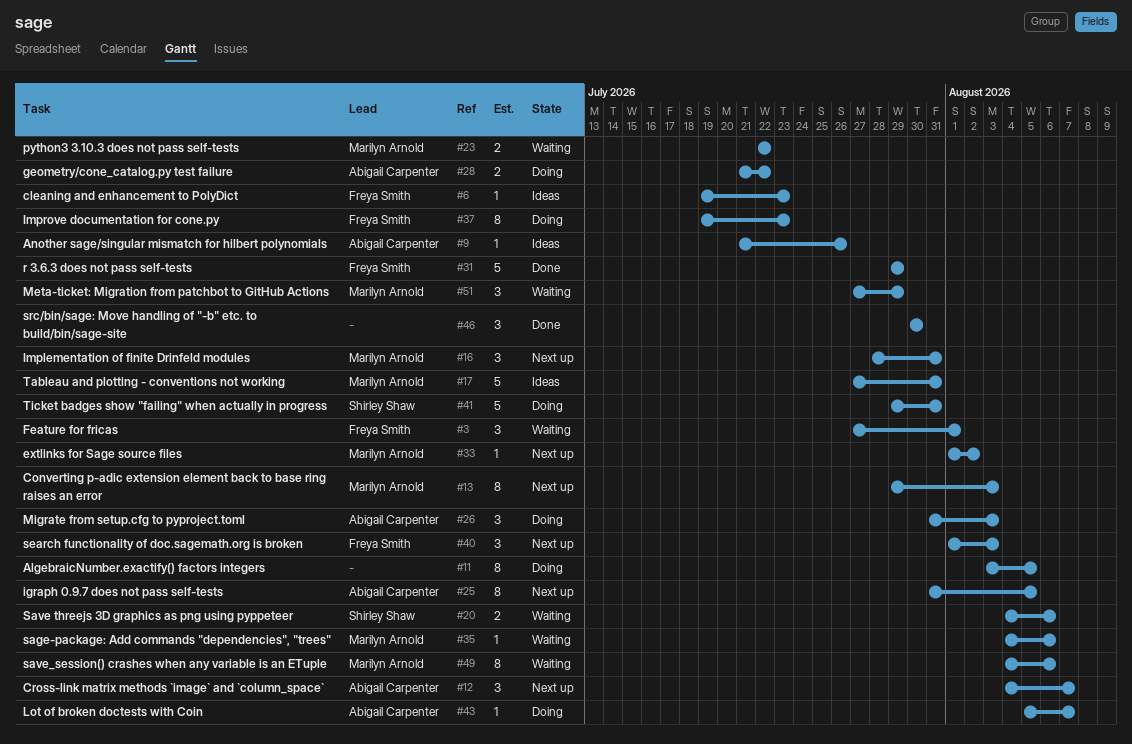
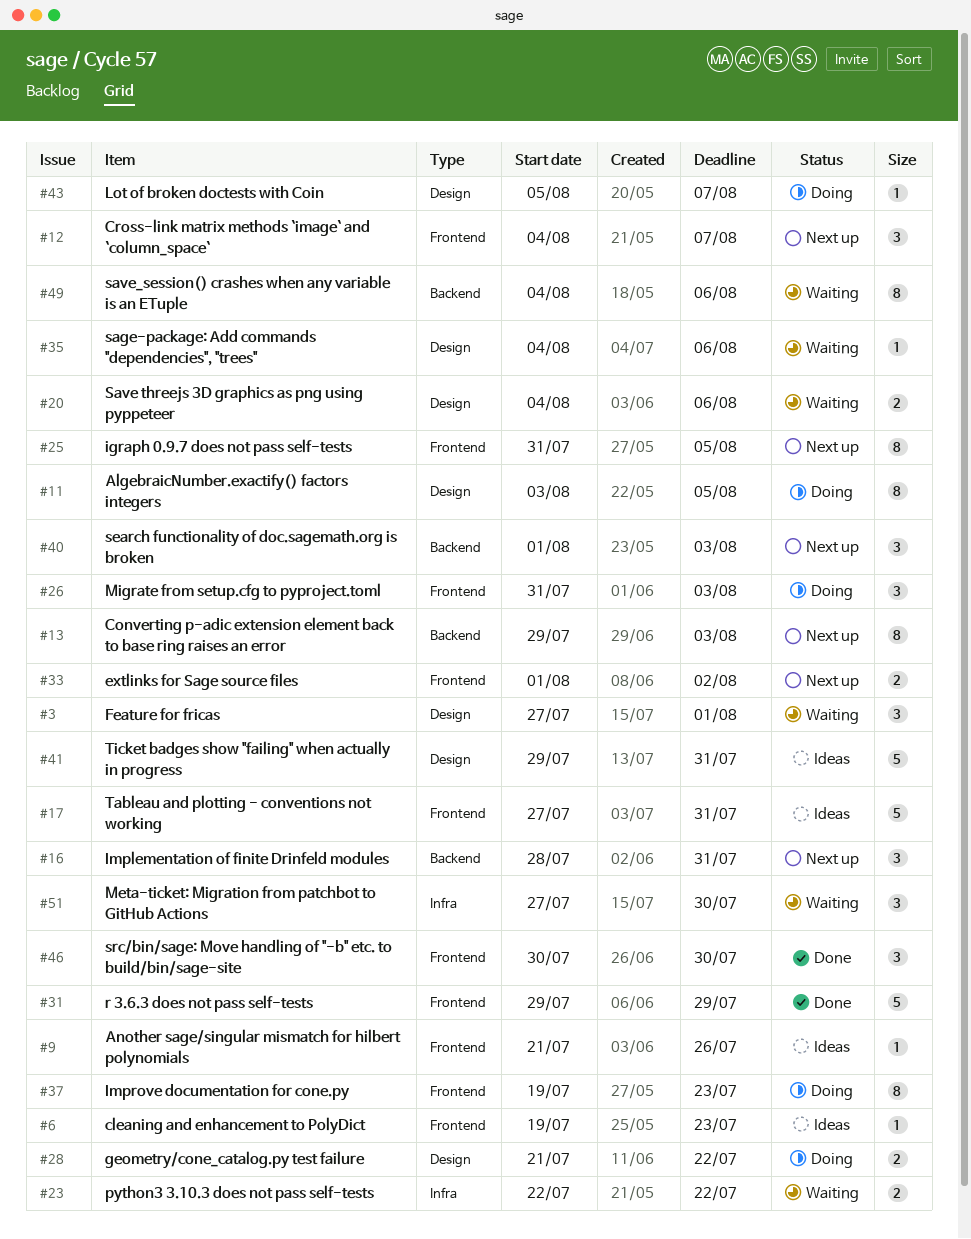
#33, estimate: 1 -> 2
#41, status: Doing -> Ideas
#51, due: Jul 29 -> Jul 30

